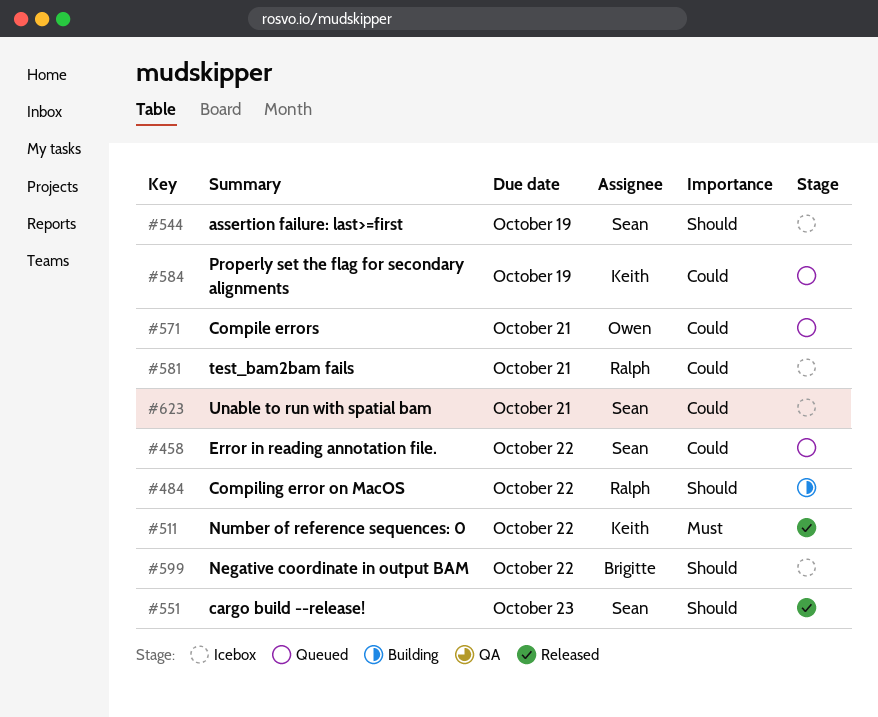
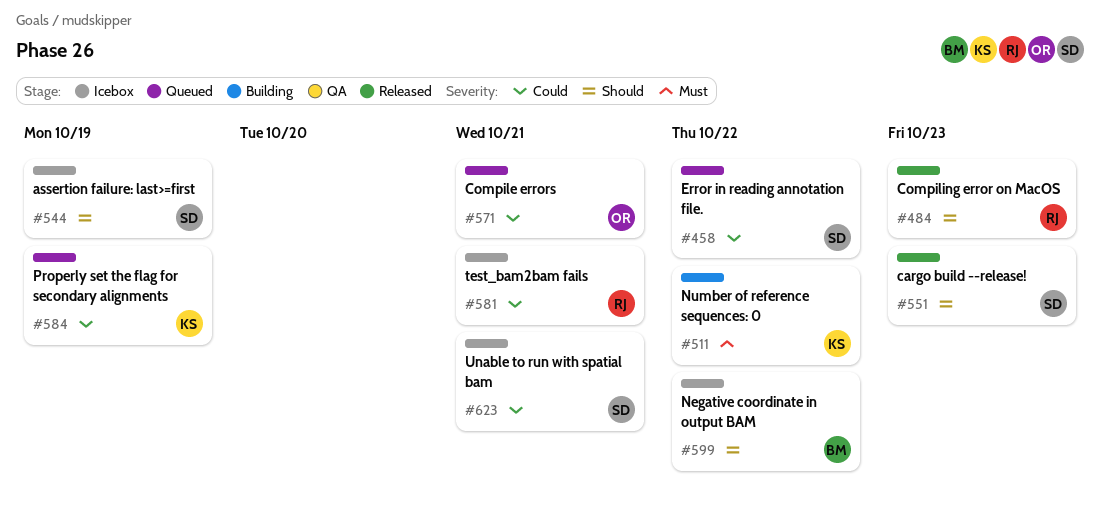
#484, status: Building -> Released
#484, due: Oct 22 -> Oct 23
#511, status: Released -> Building

